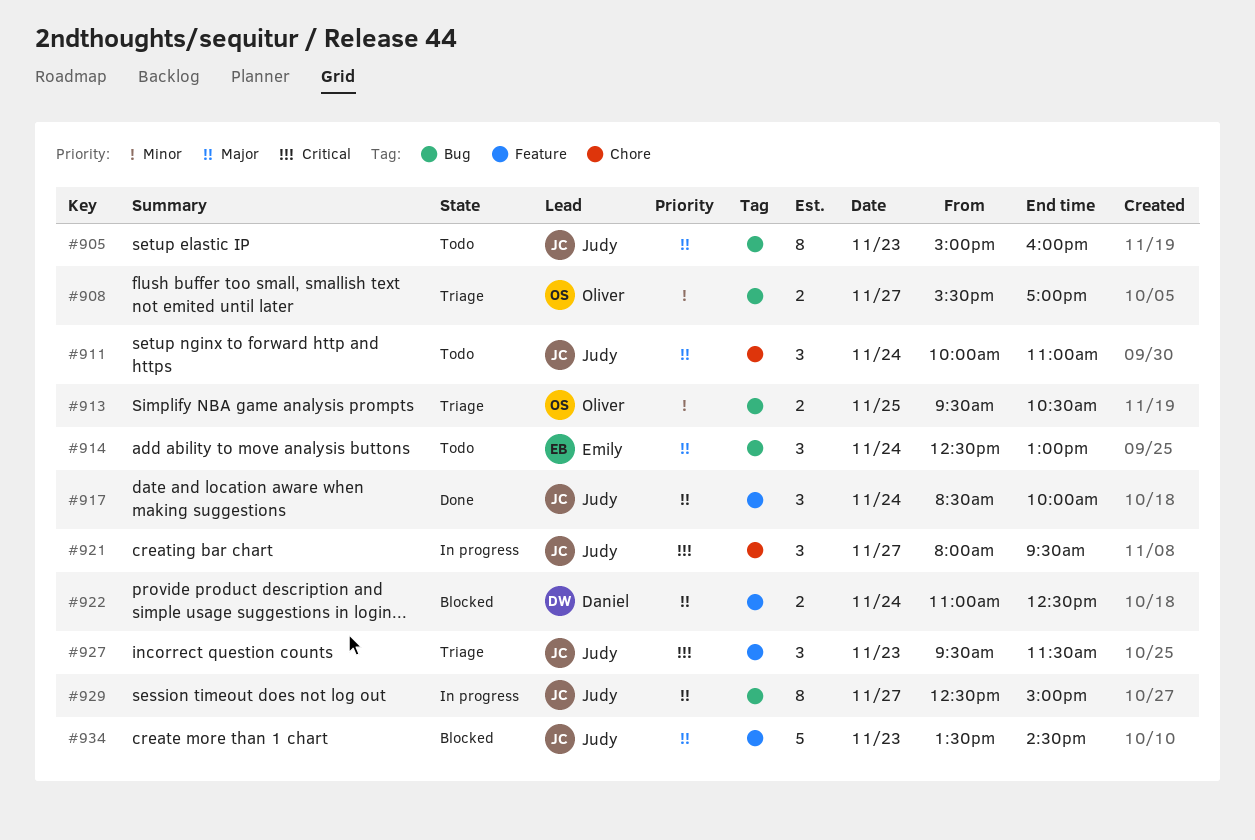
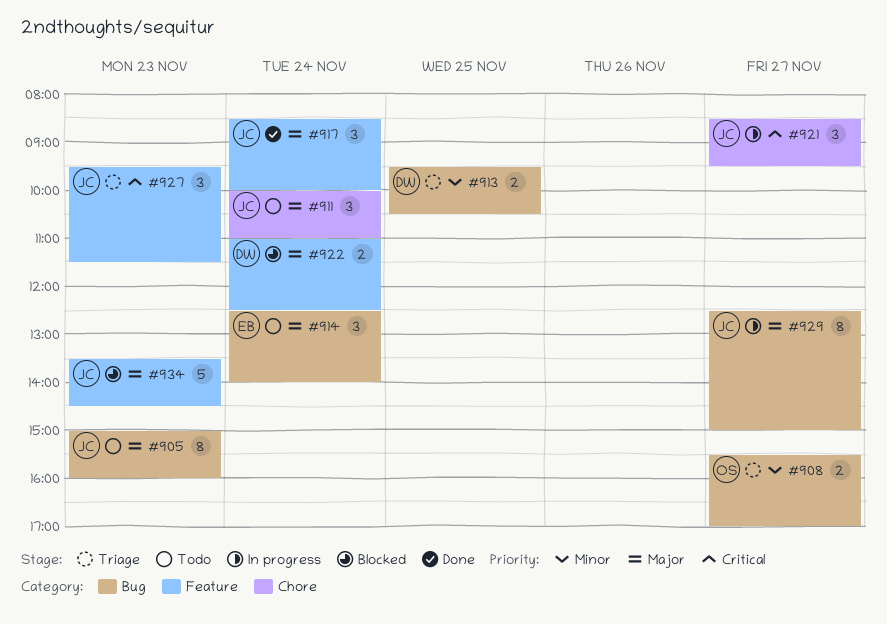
#913, owner: Oliver -> Daniel
#914, ends: 13:00 -> 14:00
#921, begins: 08:00 -> 08:30

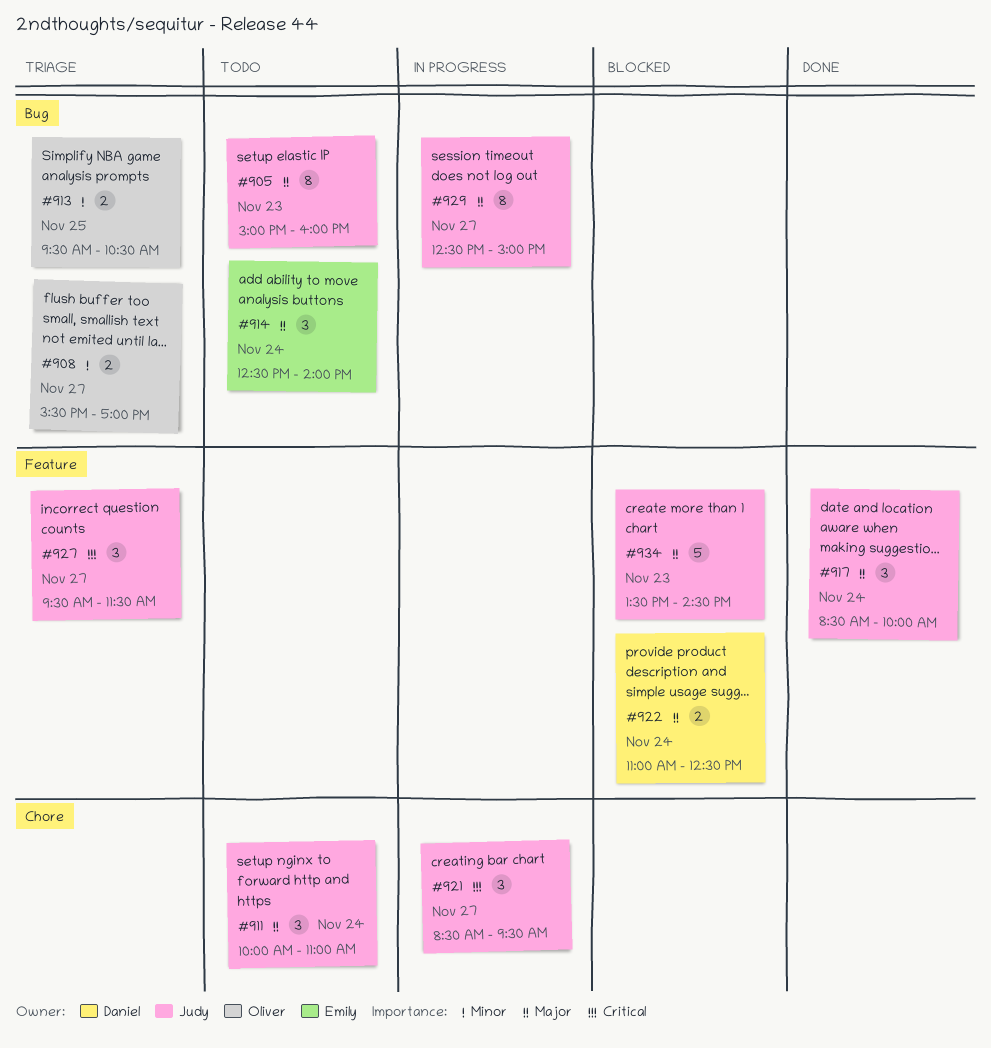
#913, owner: Daniel -> Oliver
#927, day: Nov 23 -> Nov 27

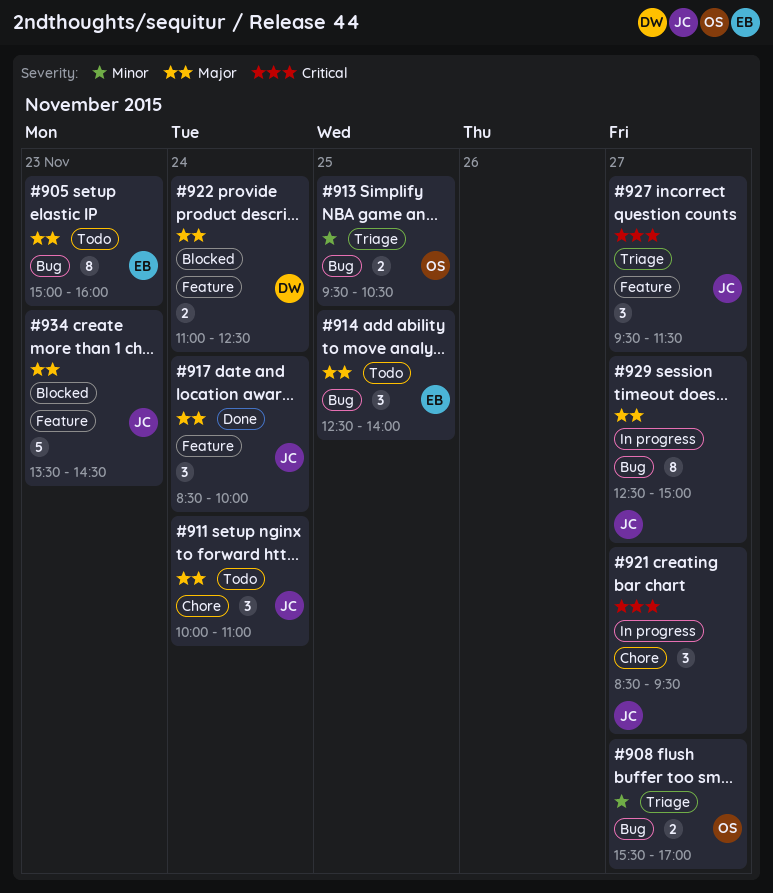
#905, owner: Judy -> Emily
#914, day: Nov 24 -> Nov 25

